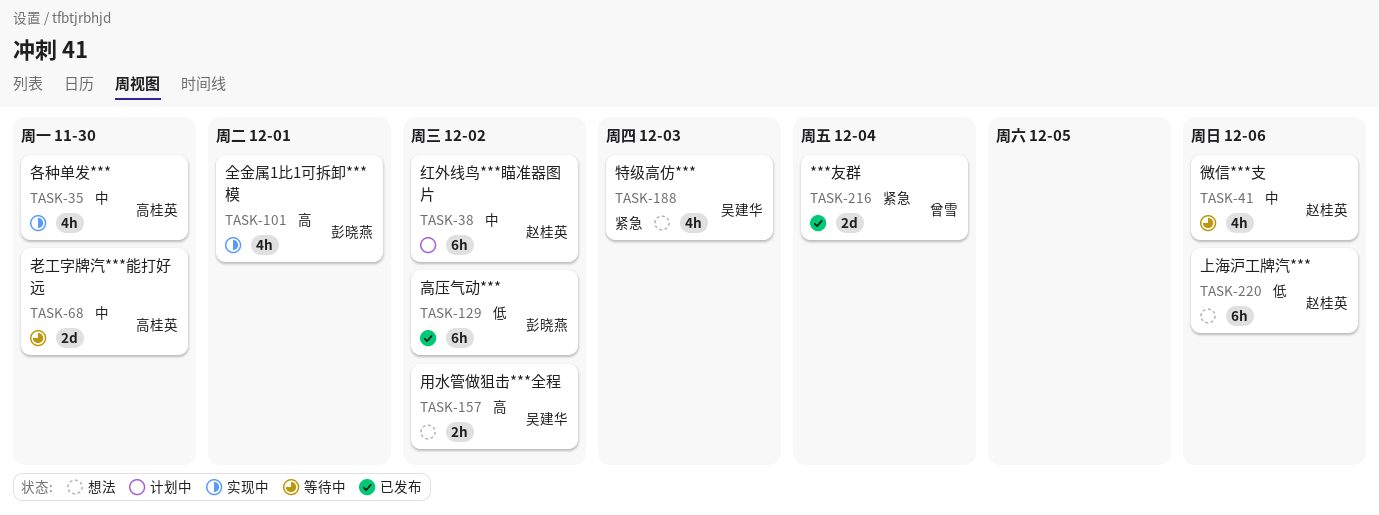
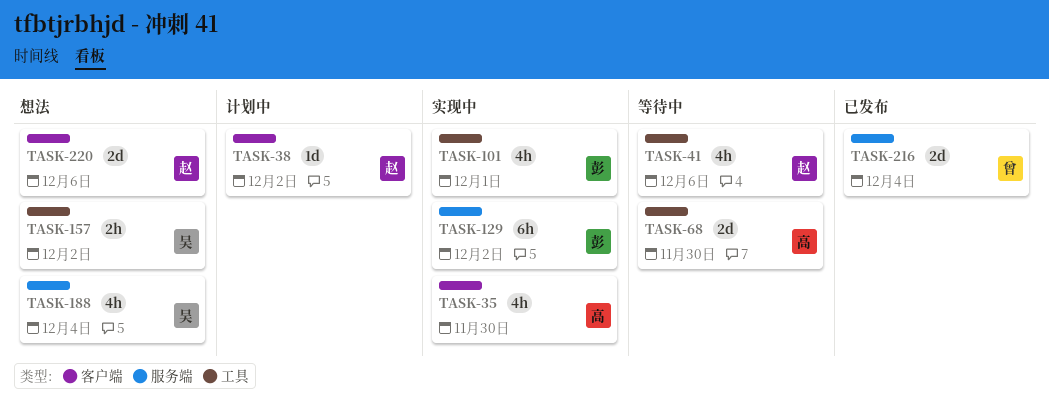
TASK-38, estimate: 6h -> 1d
TASK-129, status: 已发布 -> 实现中
TASK-188, due: Dec 3 -> Dec 4
TASK-220, estimate: 6h -> 2d

